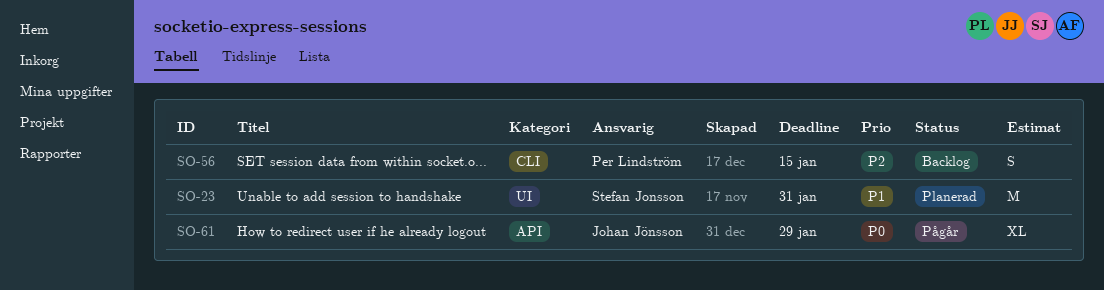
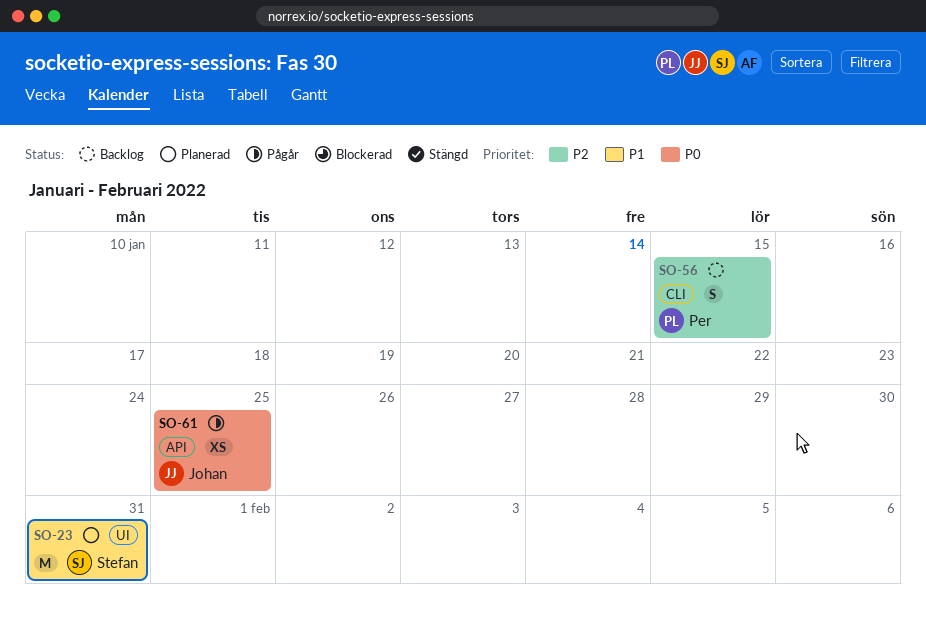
SO-61, estimate: XL -> XS
SO-61, due: Jan 29 -> Jan 25

